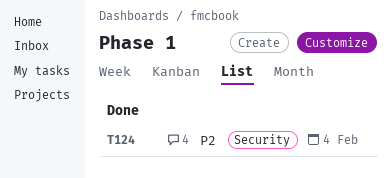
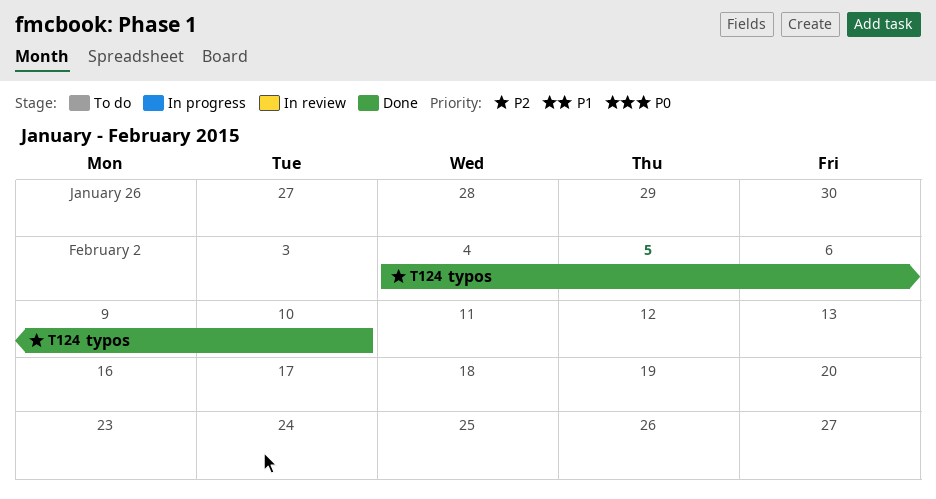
T124, due: Feb 4 -> Feb 10

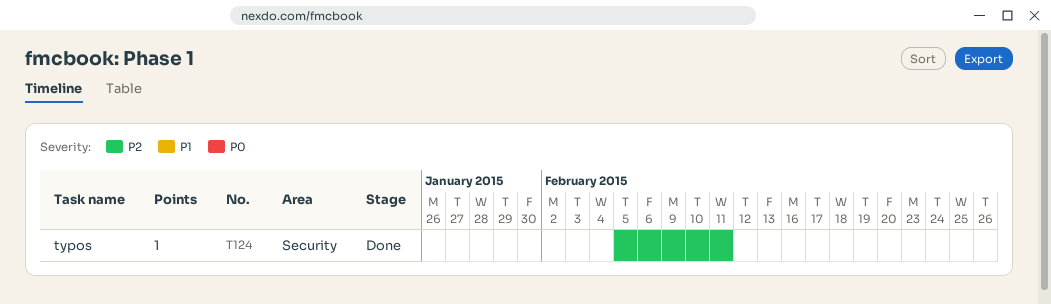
T124, start: Feb 4 -> Feb 5
T124, due: Feb 10 -> Feb 11

